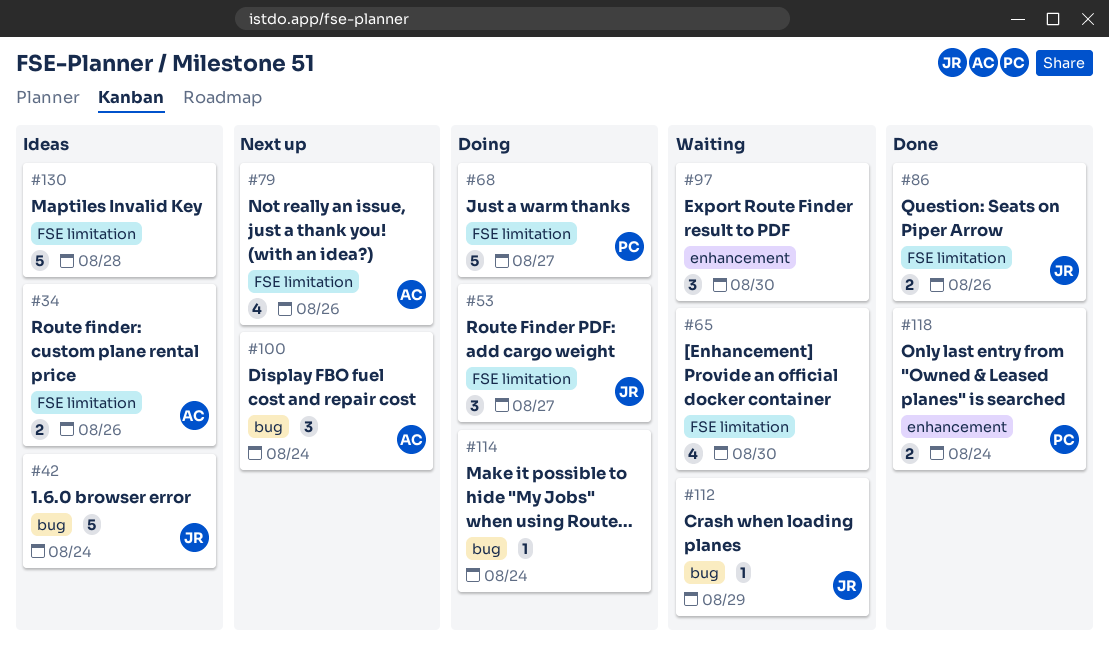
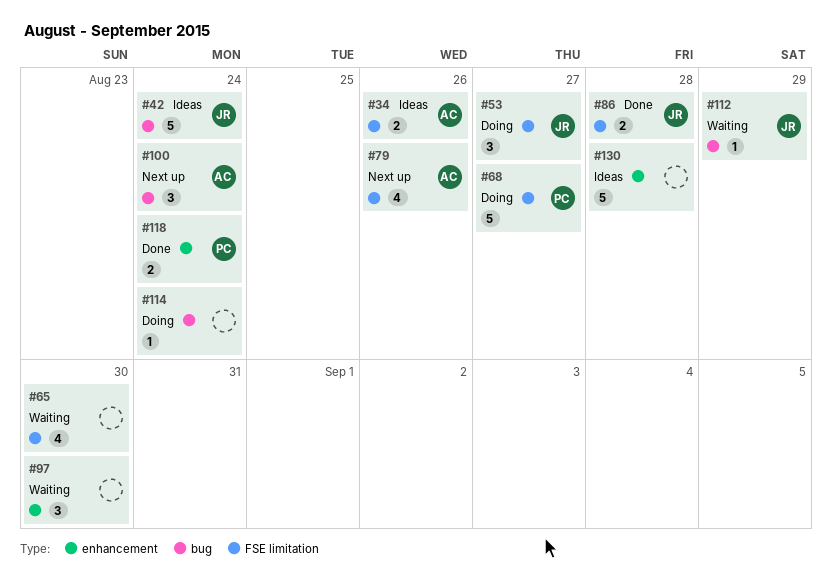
#86, due: Aug 26 -> Aug 28
#130, label: FSE limitation -> enhancement

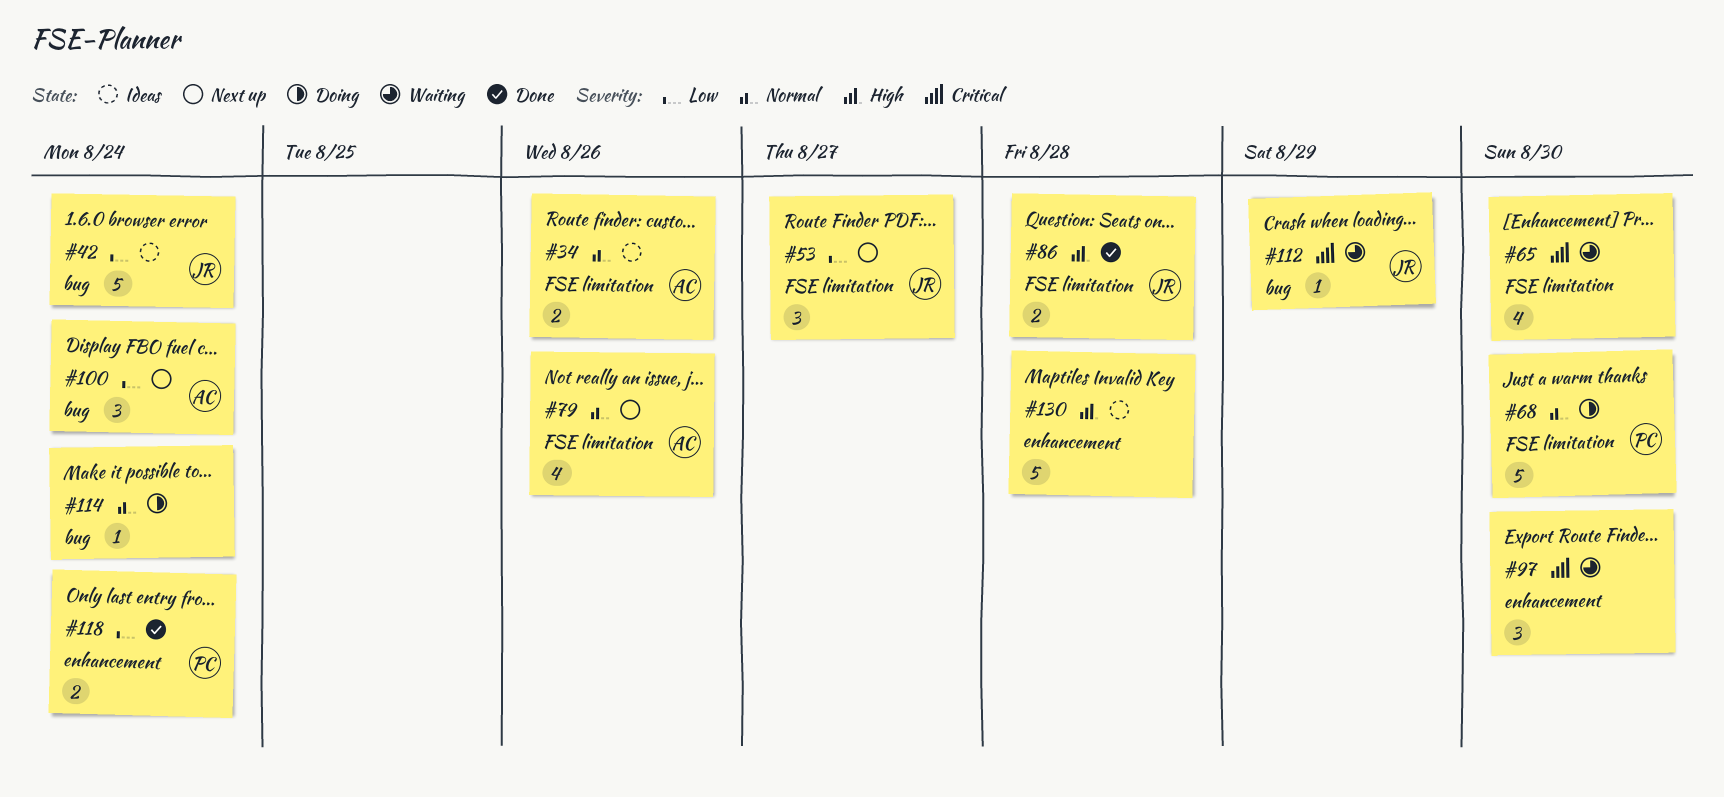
#53, status: Doing -> Next up
#68, due: Aug 27 -> Aug 30

